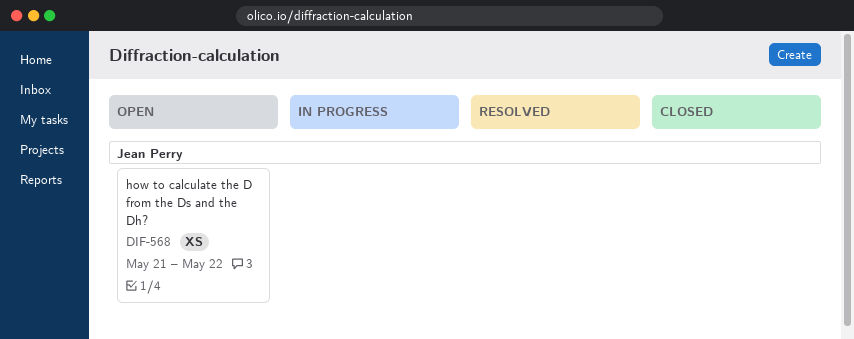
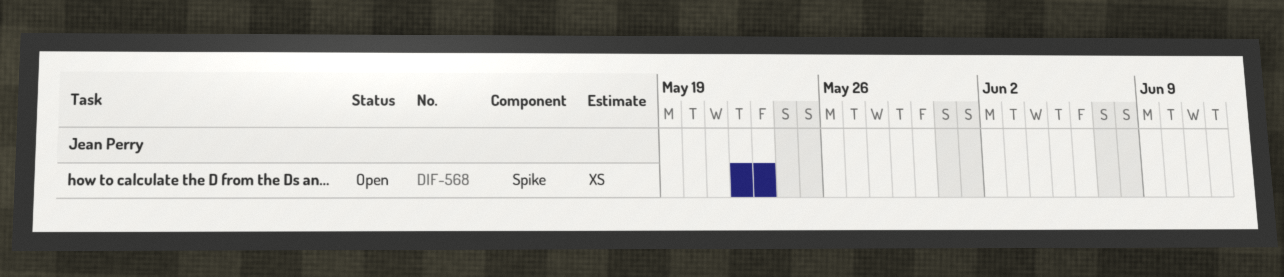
DIF-568, start: May 21 -> May 22
DIF-568, due: May 22 -> May 23

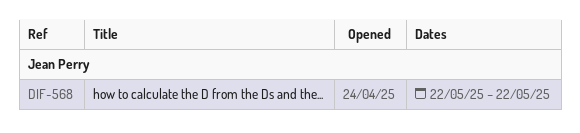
DIF-568, due: May 23 -> May 22

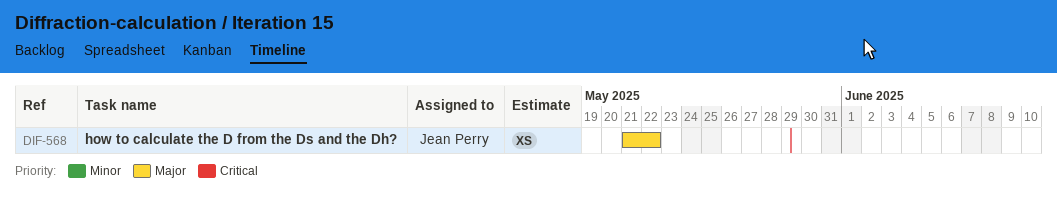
DIF-568, start: May 22 -> May 21

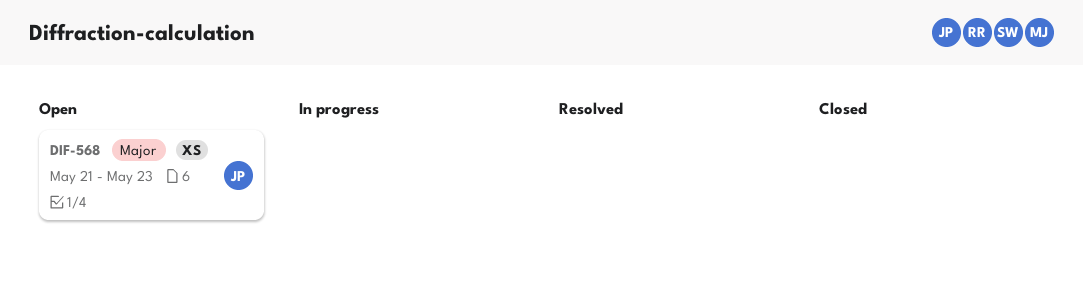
DIF-568, due: May 22 -> May 23

